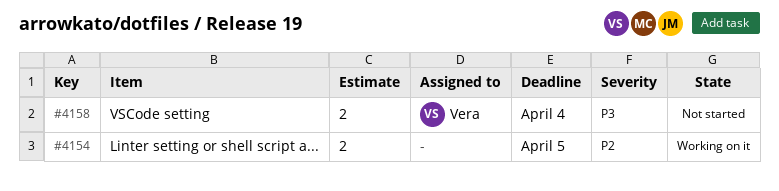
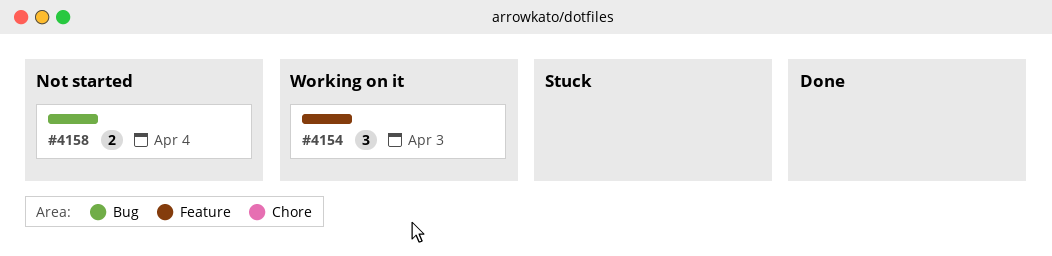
#4154, estimate: 2 -> 3
#4154, due: Apr 5 -> Apr 3

